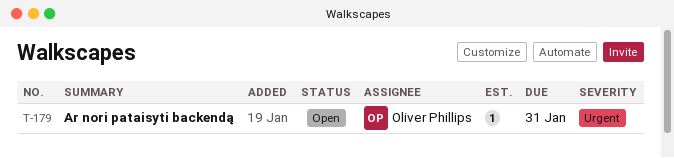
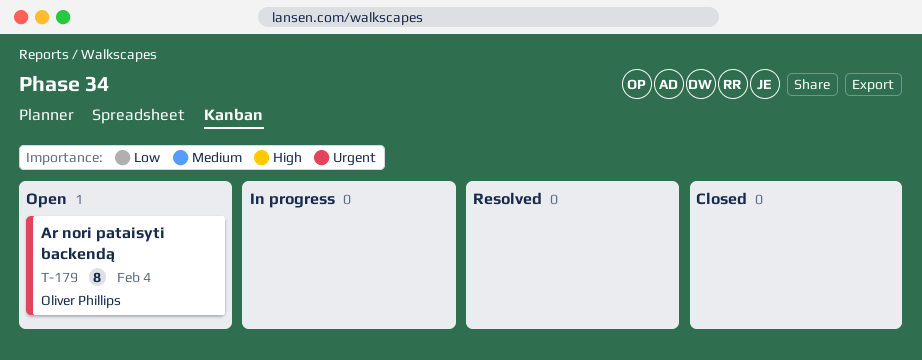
T-179, estimate: 1 -> 8
T-179, due: Jan 31 -> Feb 4

